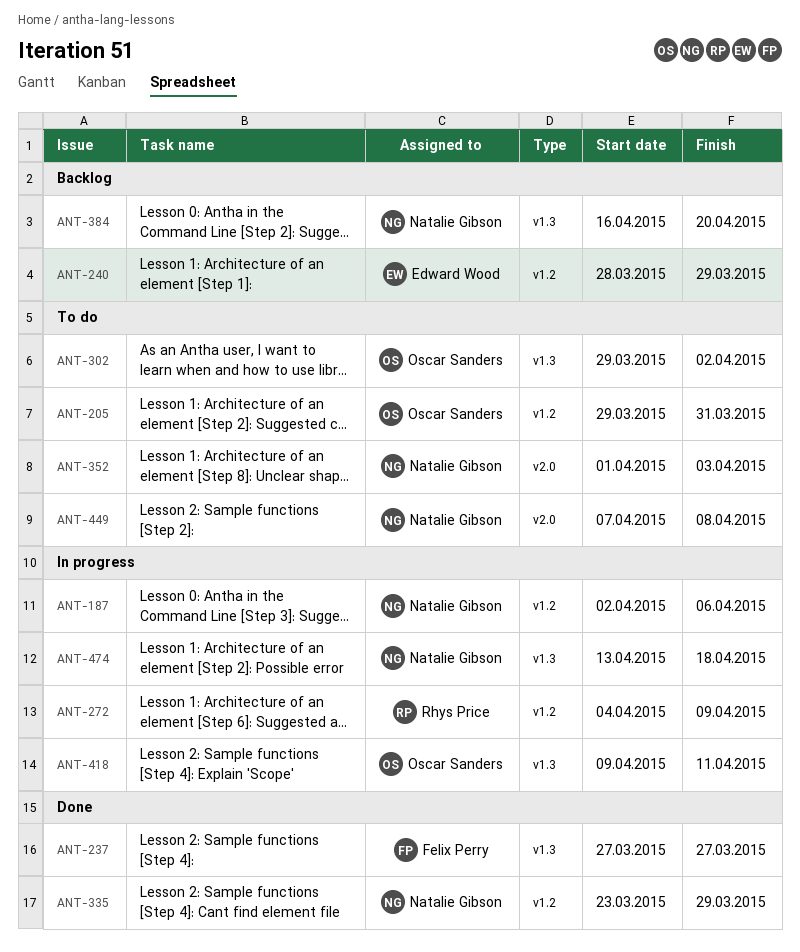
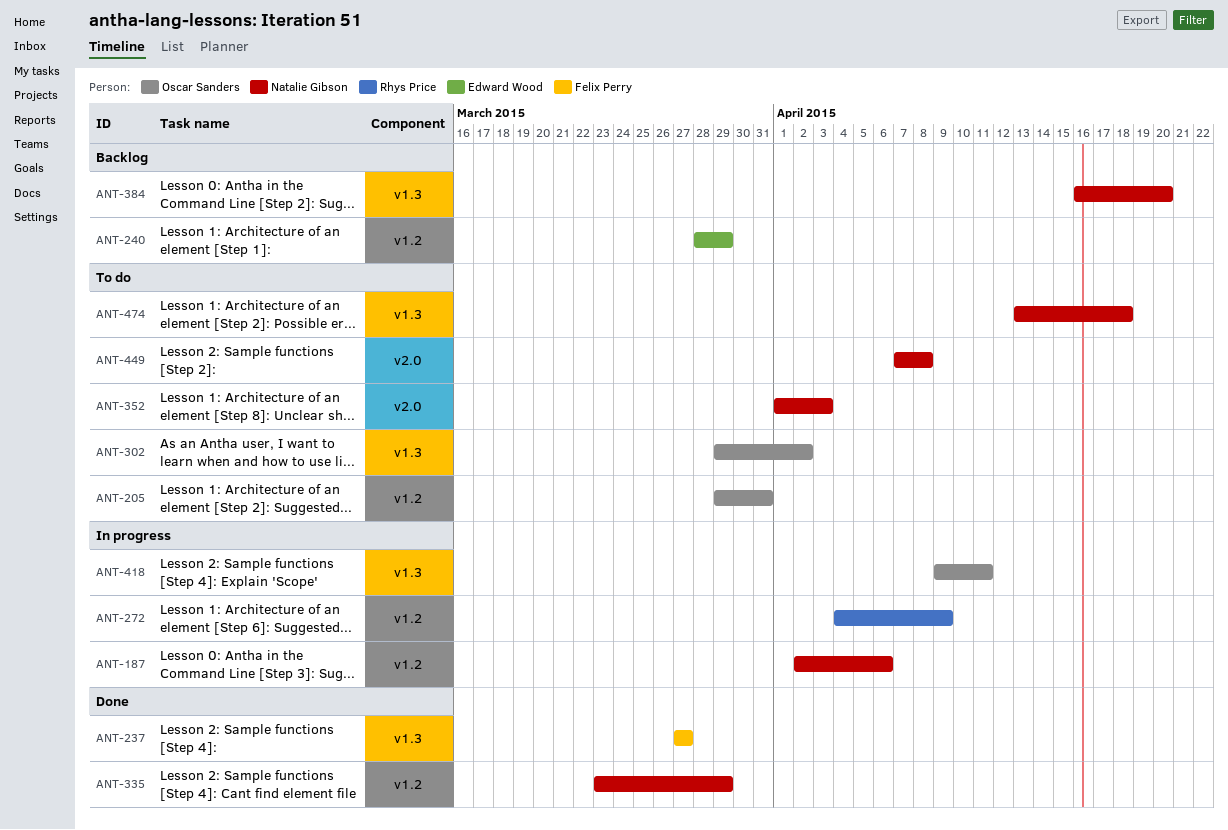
ANT-474, status: In progress -> To do

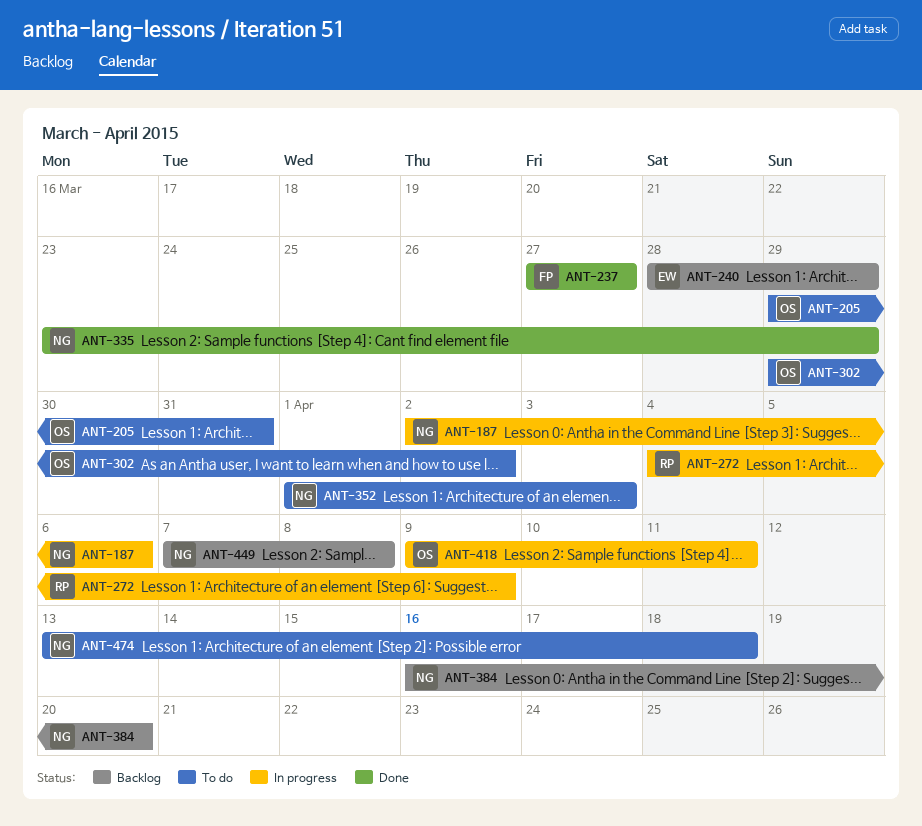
ANT-449, status: To do -> Backlog

